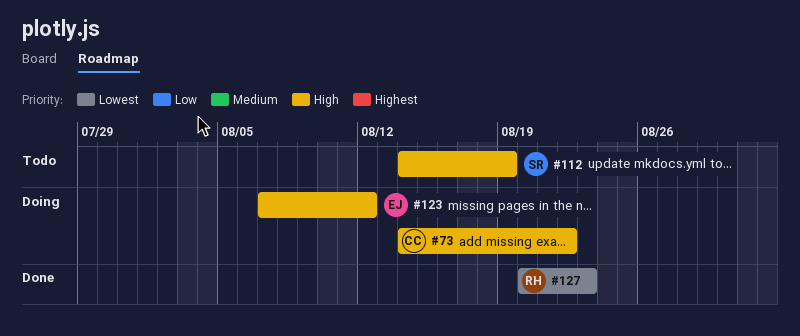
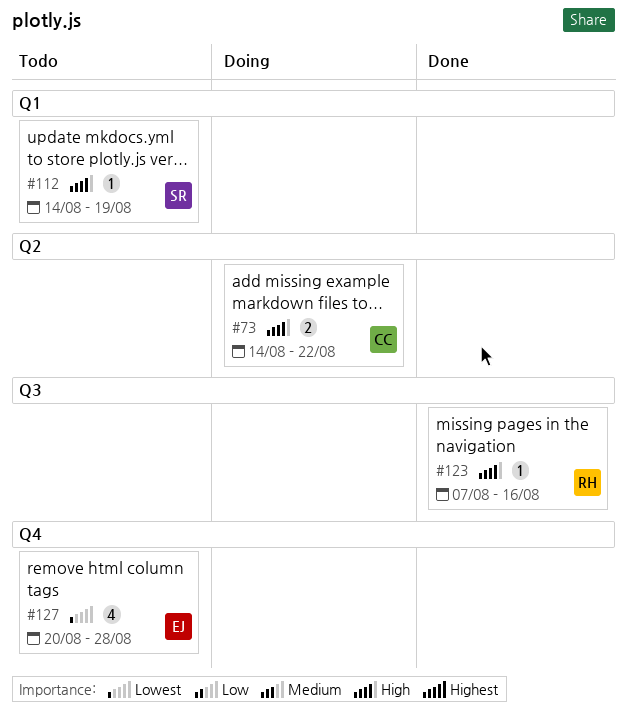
#123, status: Doing -> Done
#123, owner: EJ -> RH
#123, due: Aug 12 -> Aug 16
#127, status: Done -> Todo
#127, owner: RH -> EJ
#127, due: Aug 23 -> Aug 28

